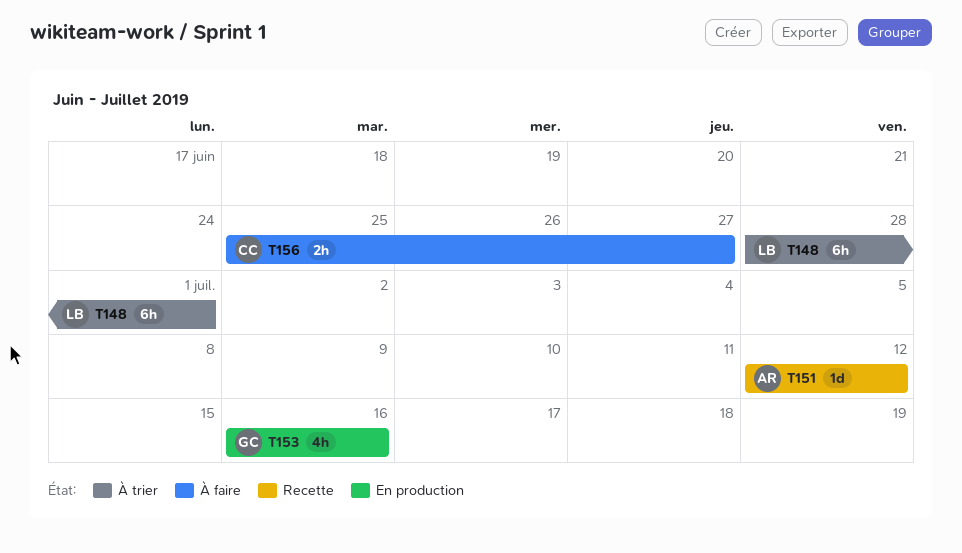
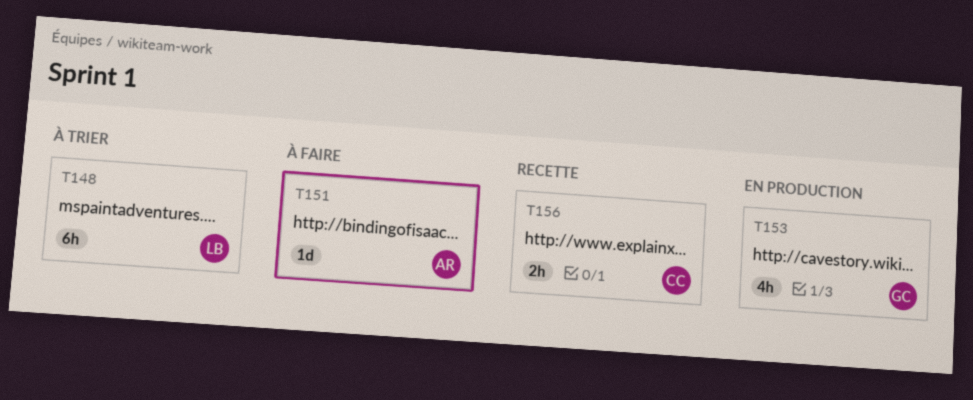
T151, status: Recette -> À faire
T156, status: À faire -> Recette

